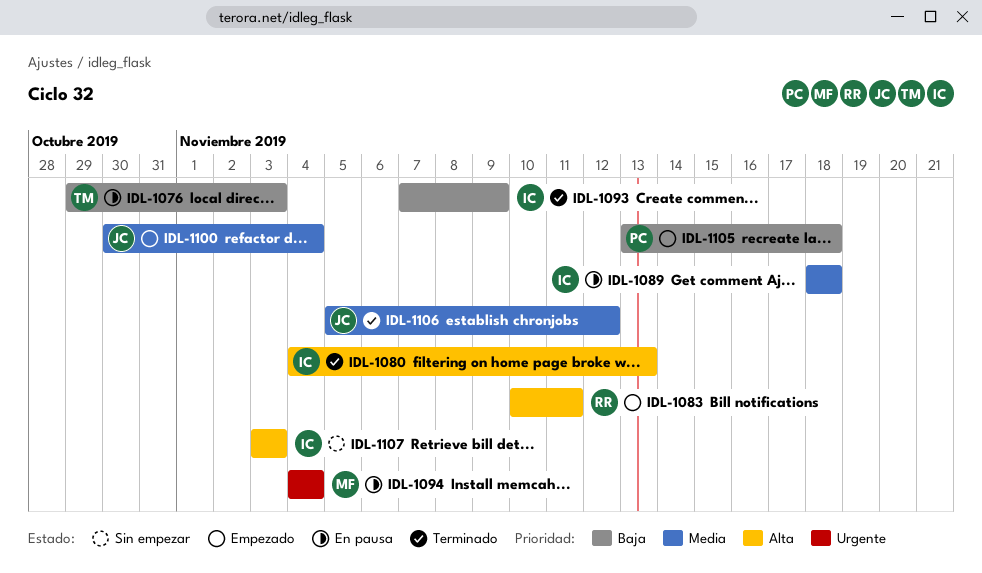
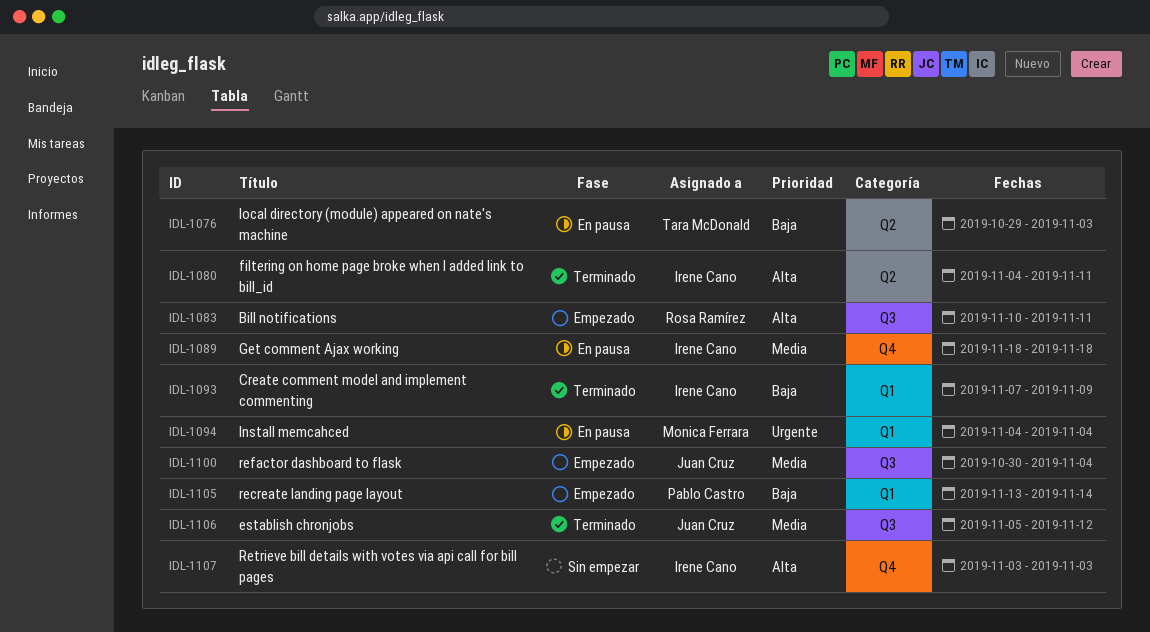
IDL-1080, due: Nov 13 -> Nov 11
IDL-1105, due: Nov 18 -> Nov 14

